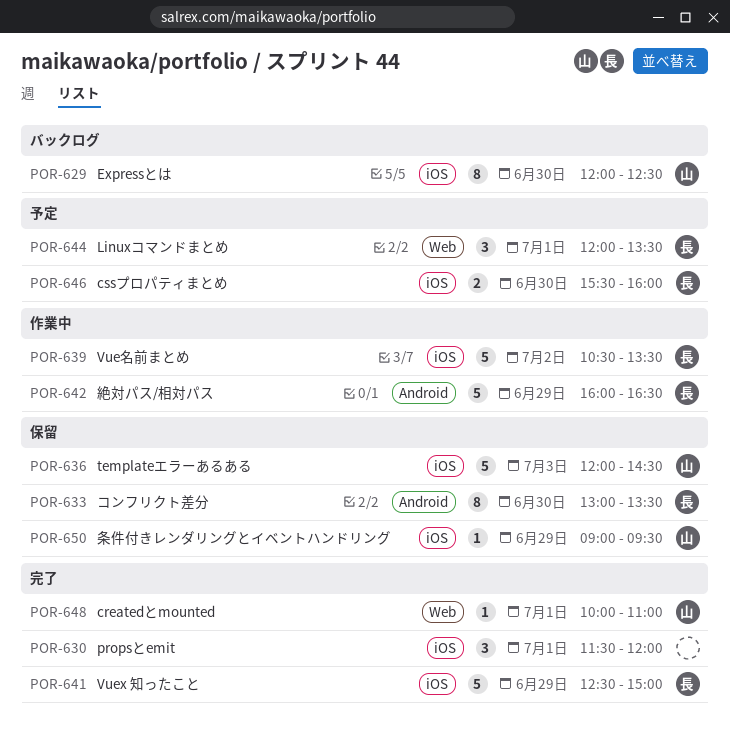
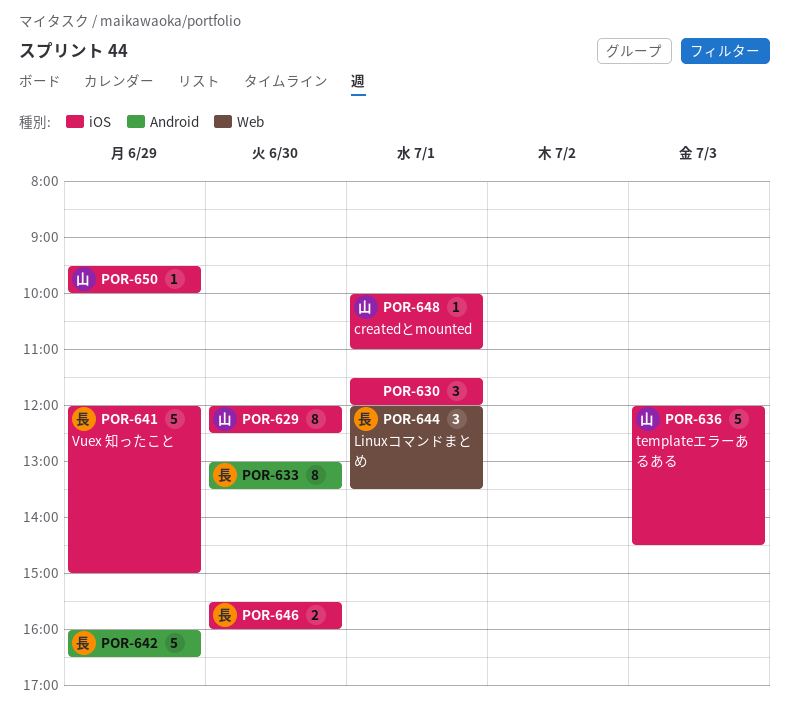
POR-639: present -> none
POR-641, begins: 12:30 -> 12:00
POR-648, label: Web -> iOS
POR-650, begins: 09:00 -> 09:30
POR-650, ends: 09:30 -> 10:00

